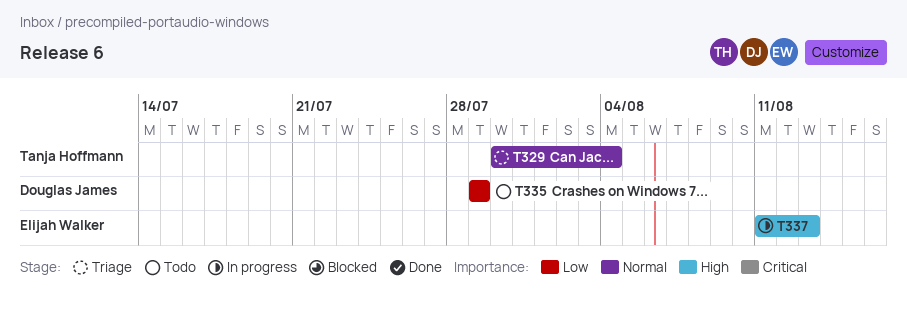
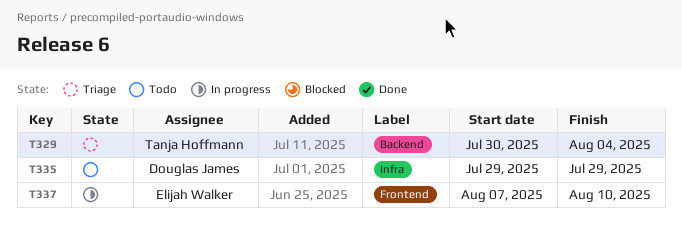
T337, start: Aug 11 -> Aug 7
T337, due: Aug 13 -> Aug 10

